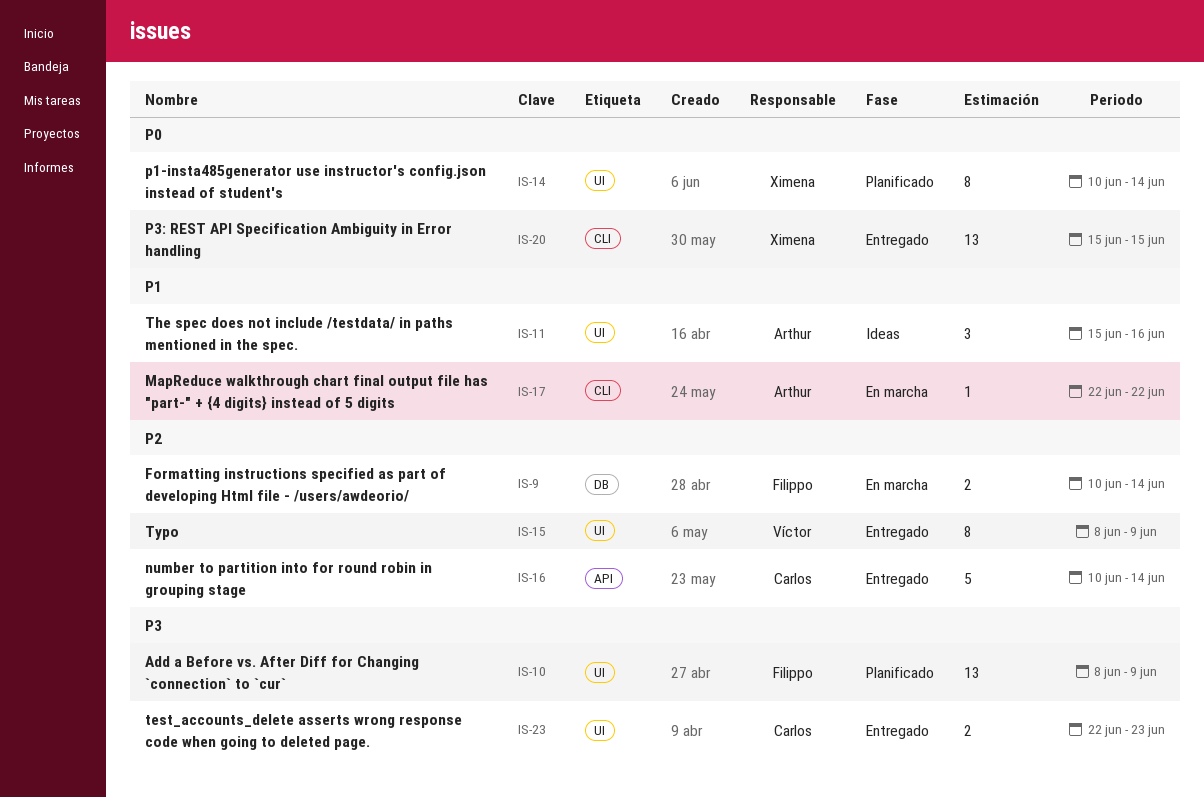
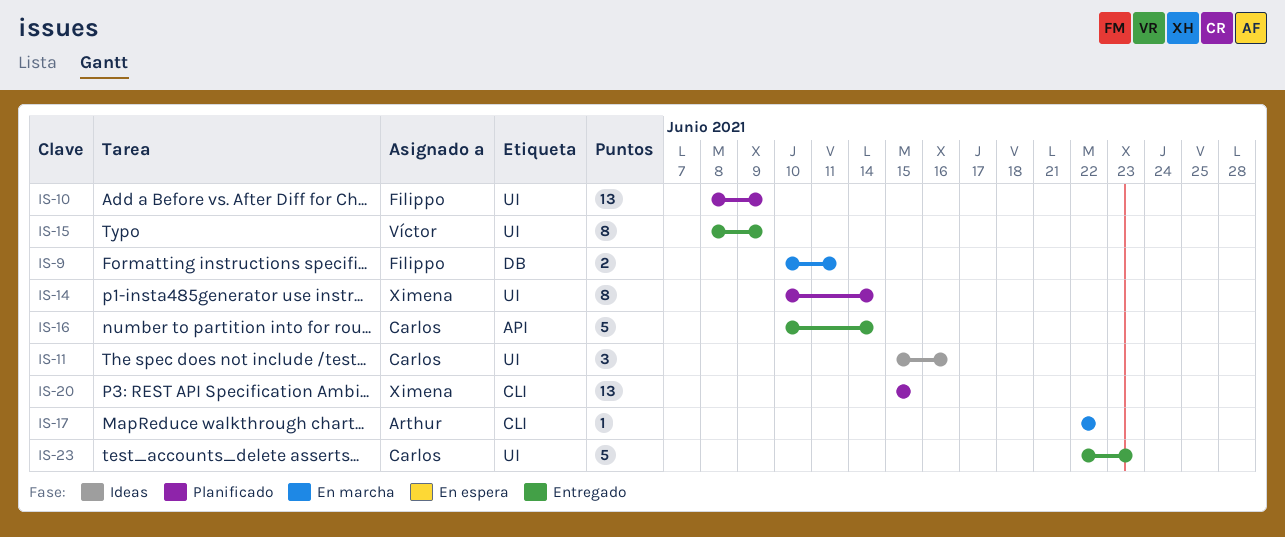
IS-9, due: Jun 14 -> Jun 11
IS-11, owner: Arthur -> Carlos
IS-20, status: Entregado -> Planificado
IS-23, estimate: 2 -> 5

